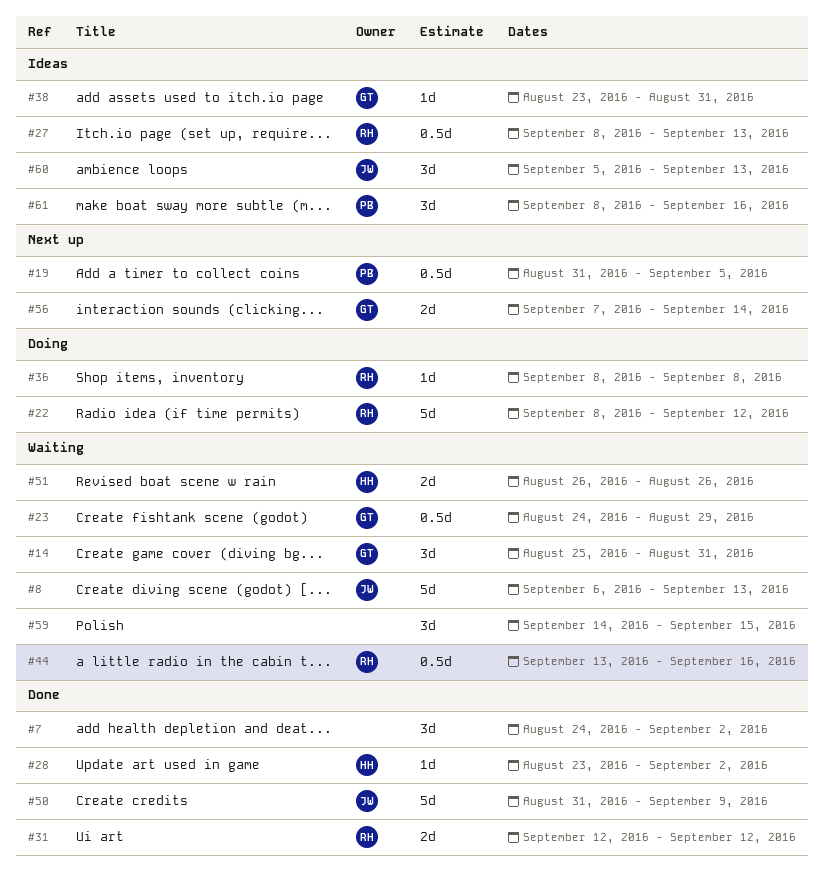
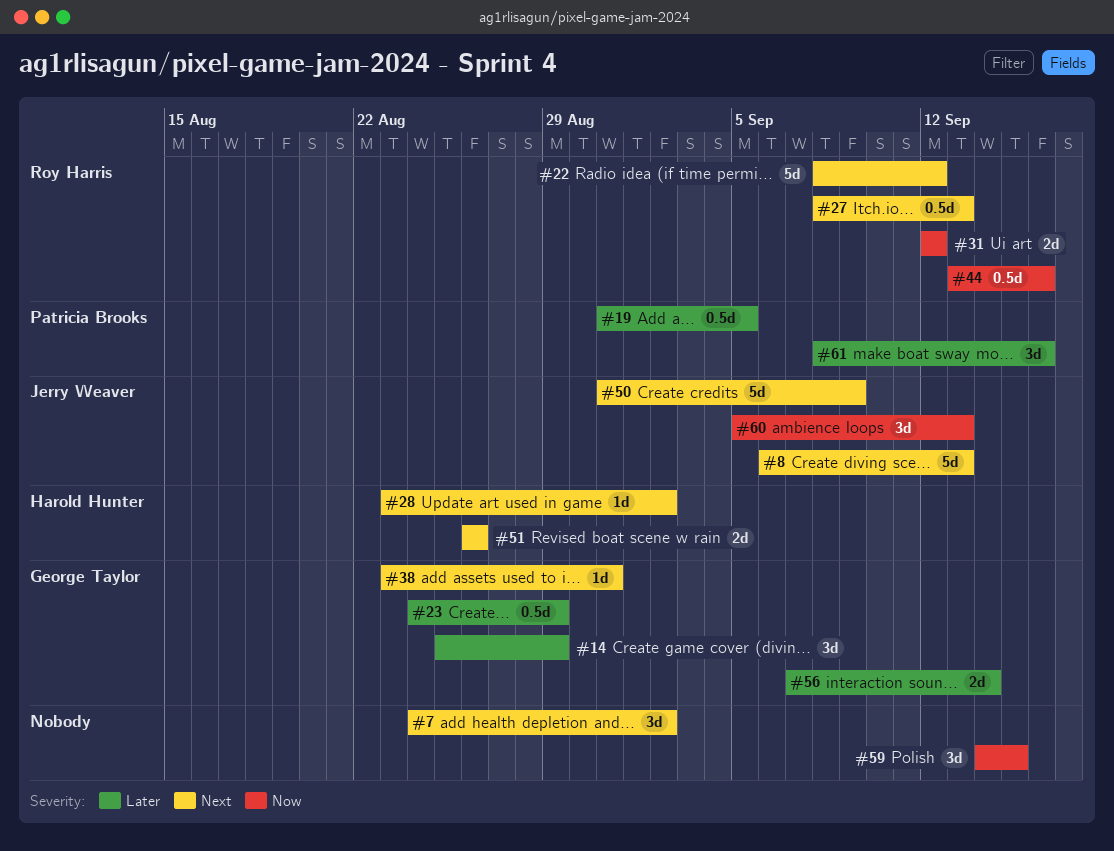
#14, due: Aug 31 -> Aug 29
#36: present -> none

